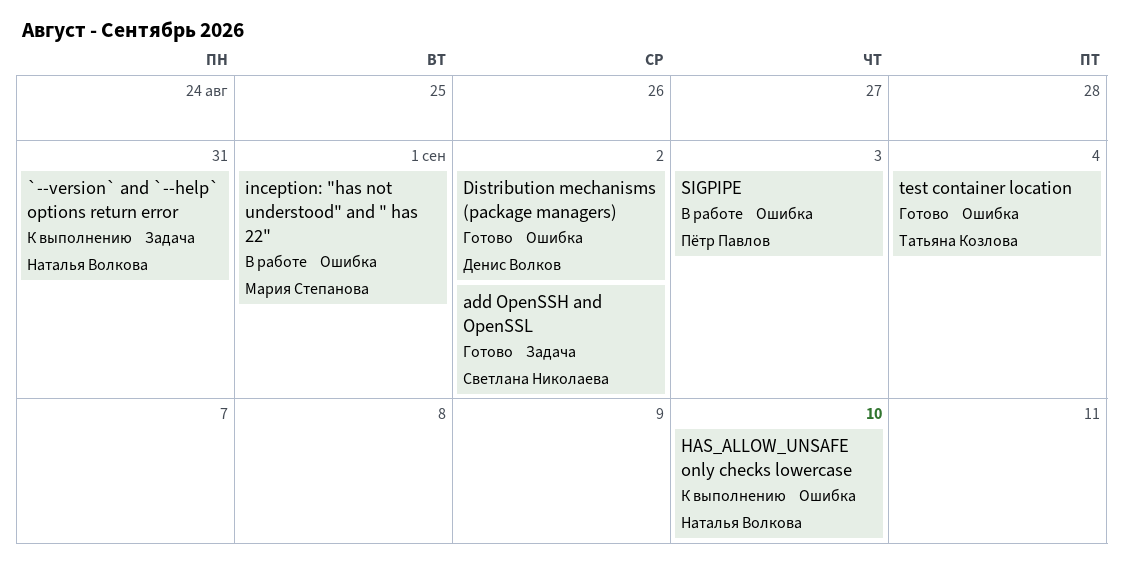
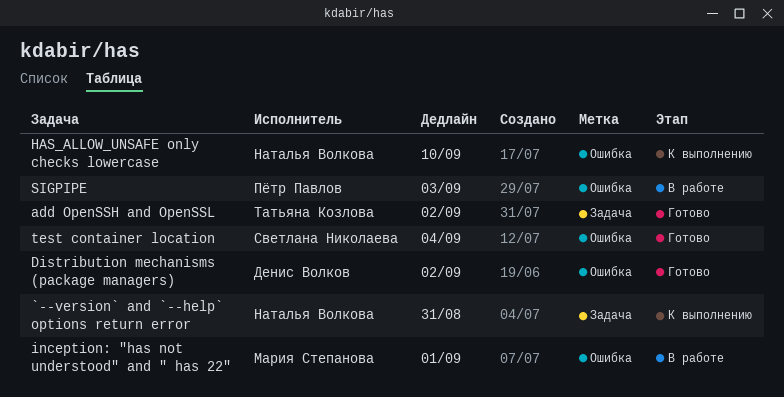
add OpenSSH and OpenSSL, owner: Светлана Николаева -> Татьяна Козлова
test container location, owner: Татьяна Козлова -> Светлана Николаева

